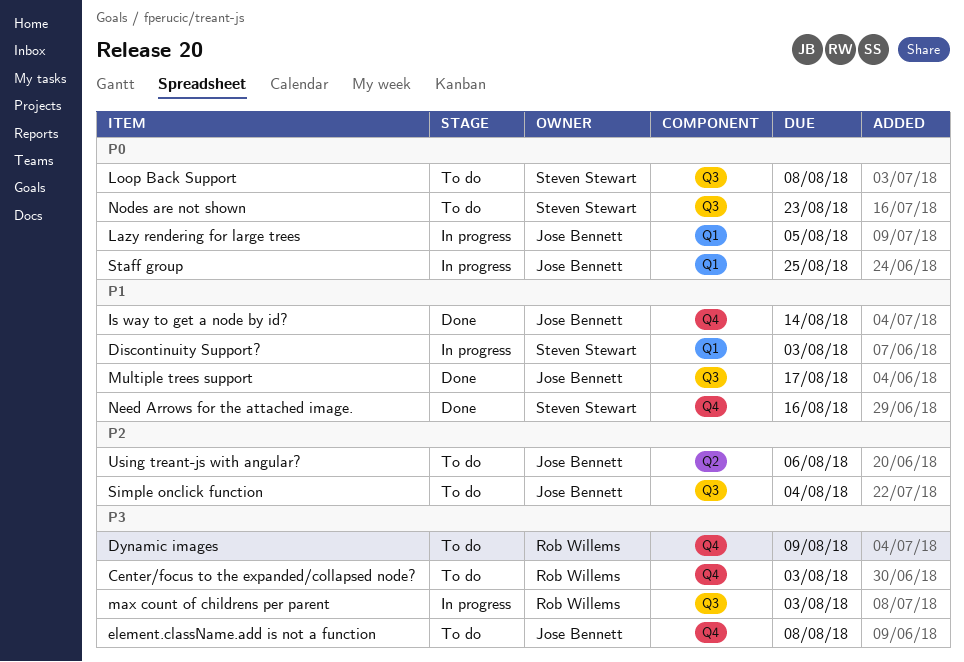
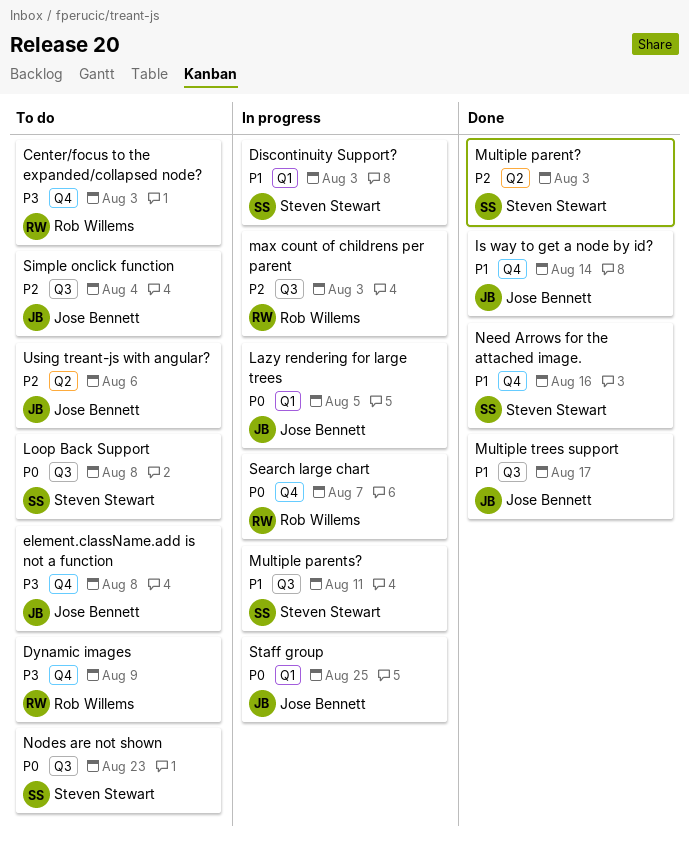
max count of childrens per parent, priority: P3 -> P2
Multiple parent?: none -> present
Multiple parents?: none -> present
Search large chart: none -> present

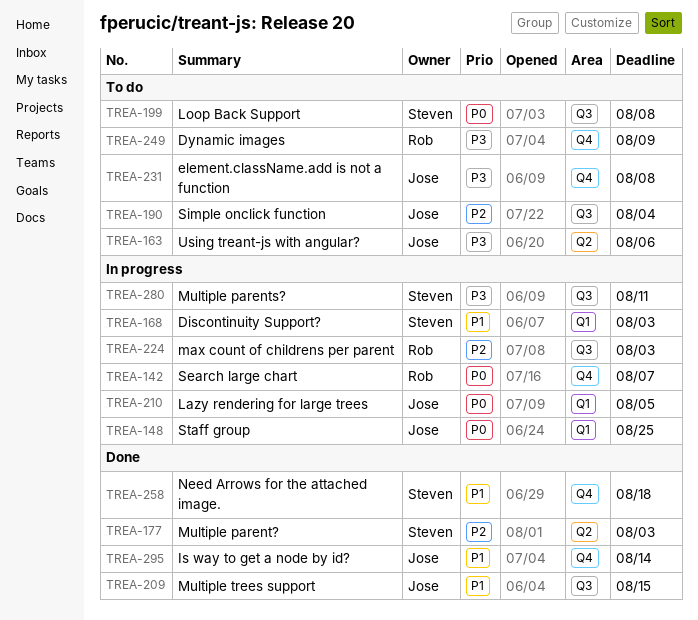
Center/focus to the expanded/collapsed node?: present -> none
Multiple parents?, priority: P1 -> P3
Multiple trees support, due: Aug 17 -> Aug 15
Need Arrows for the attached image., due: Aug 16 -> Aug 18
Nodes are not shown: present -> none
Using treant-js with angular?, priority: P2 -> P3

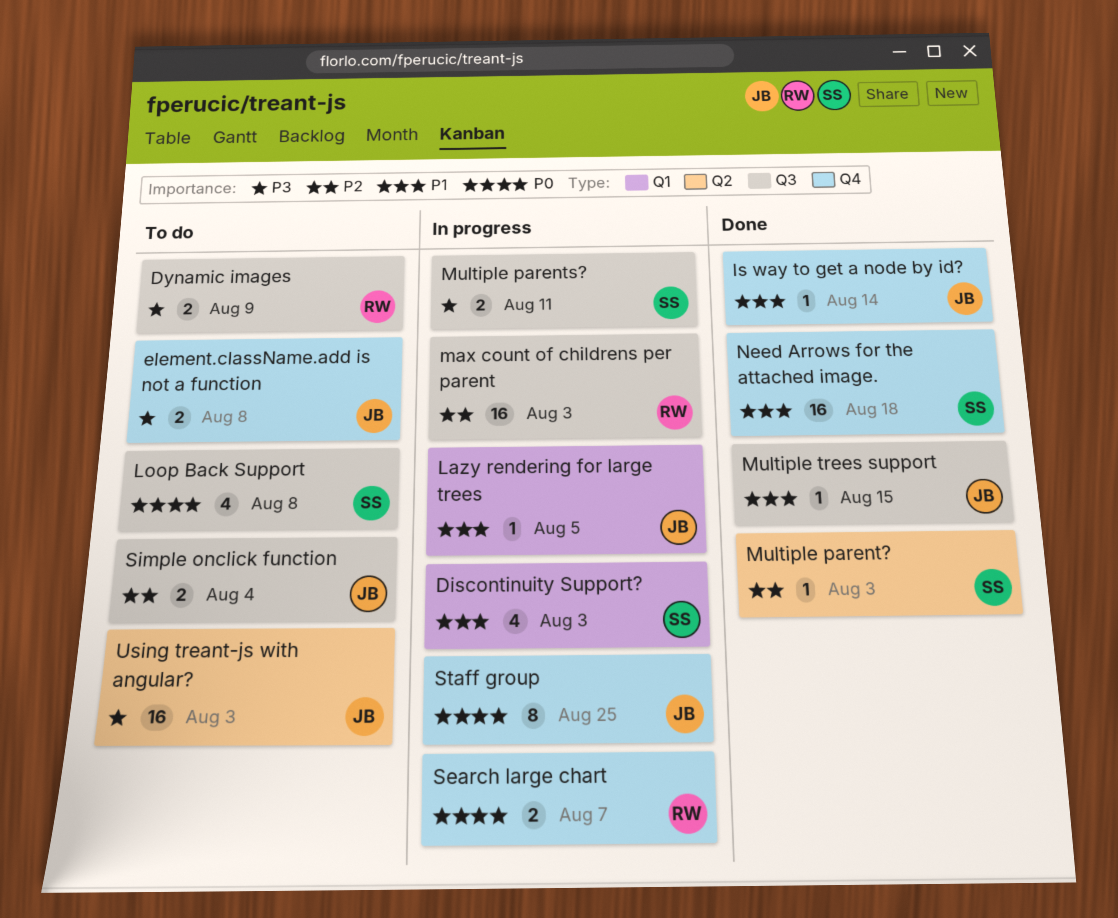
Dynamic images, label: Q4 -> Q3
Lazy rendering for large trees, priority: P0 -> P1
Staff group, label: Q1 -> Q4
Using treant-js with angular?, due: Aug 6 -> Aug 3

